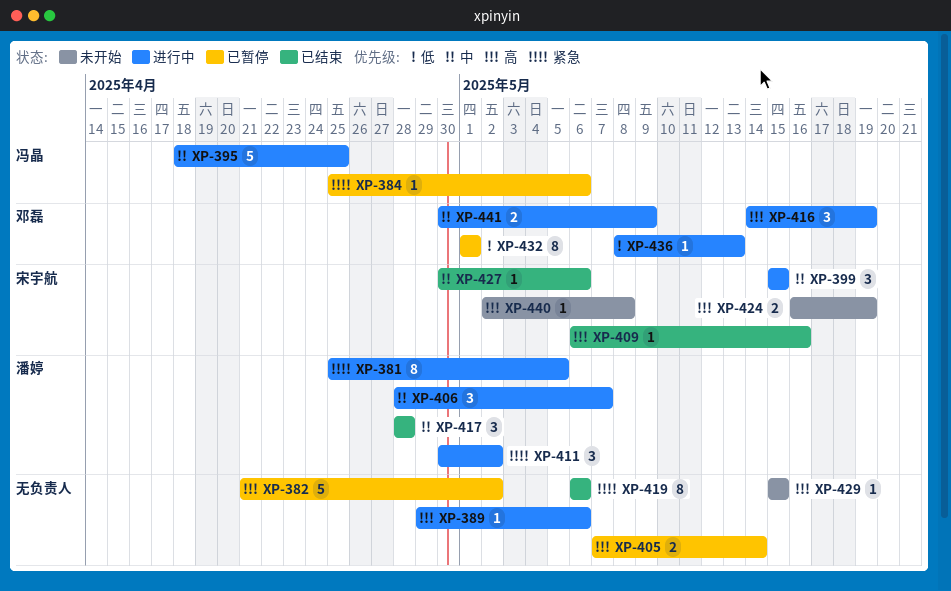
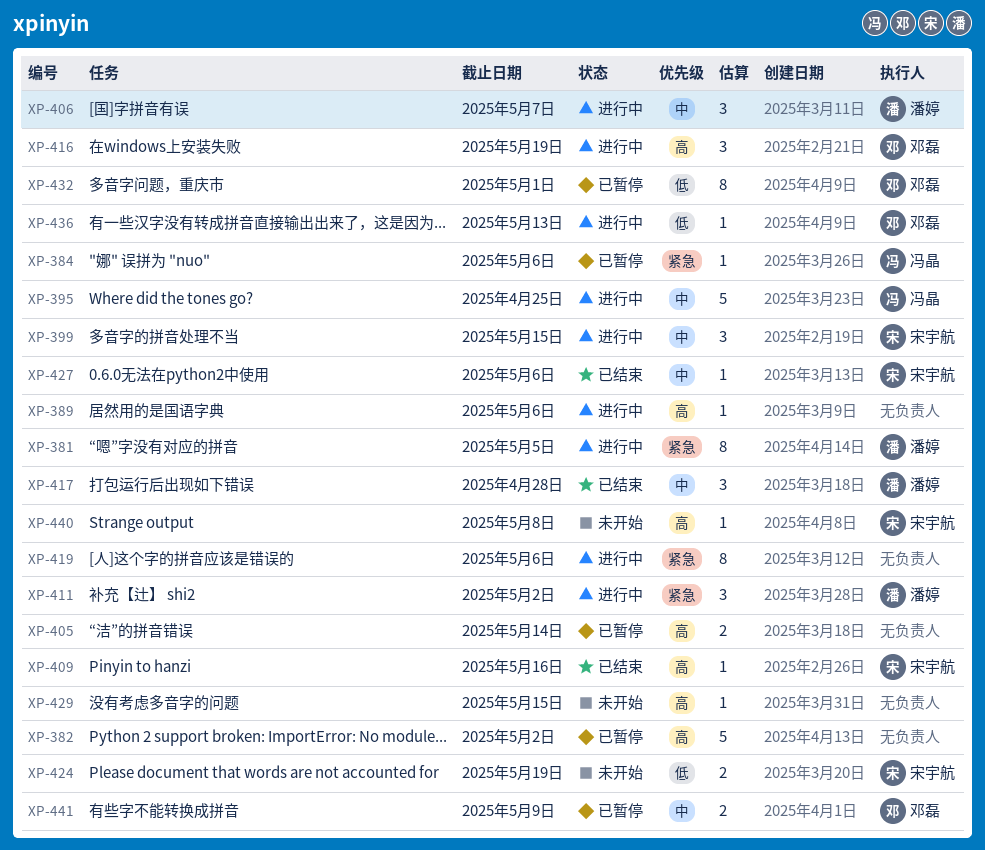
XP-419, status: 已结束 -> 进行中
XP-424, priority: 高 -> 低
XP-441, status: 进行中 -> 已暂停

